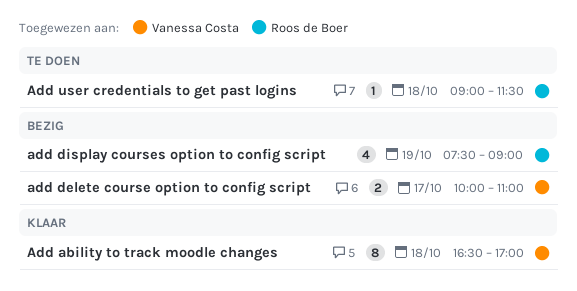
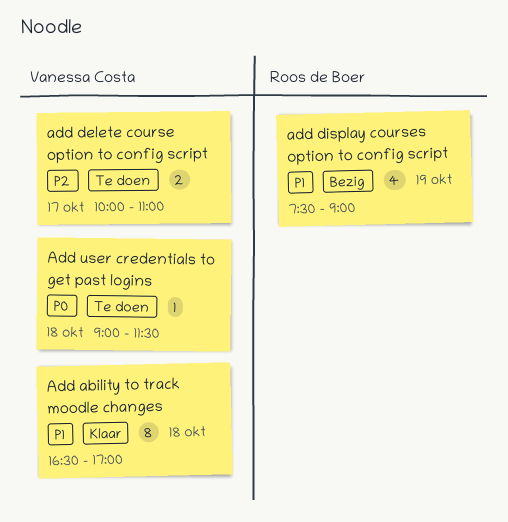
add delete course option to config script, status: Bezig -> Te doen
Add user credentials to get past logins, owner: Roos de Boer -> Vanessa Costa

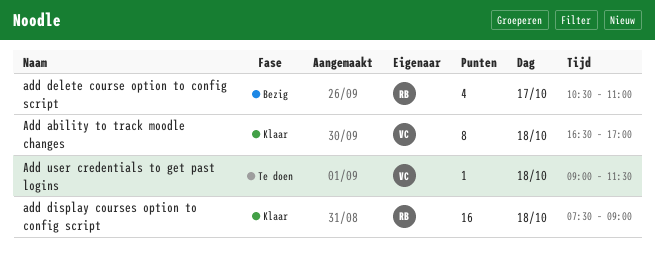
add delete course option to config script, status: Te doen -> Bezig
add delete course option to config script, owner: Vanessa Costa -> Roos de Boer
add delete course option to config script, estimate: 2 -> 4
add delete course option to config script, begins: 10:00 -> 10:30
add display courses option to config script, status: Bezig -> Klaar
add display courses option to config script, estimate: 4 -> 16
add display courses option to config script, day: Oct 19 -> Oct 18

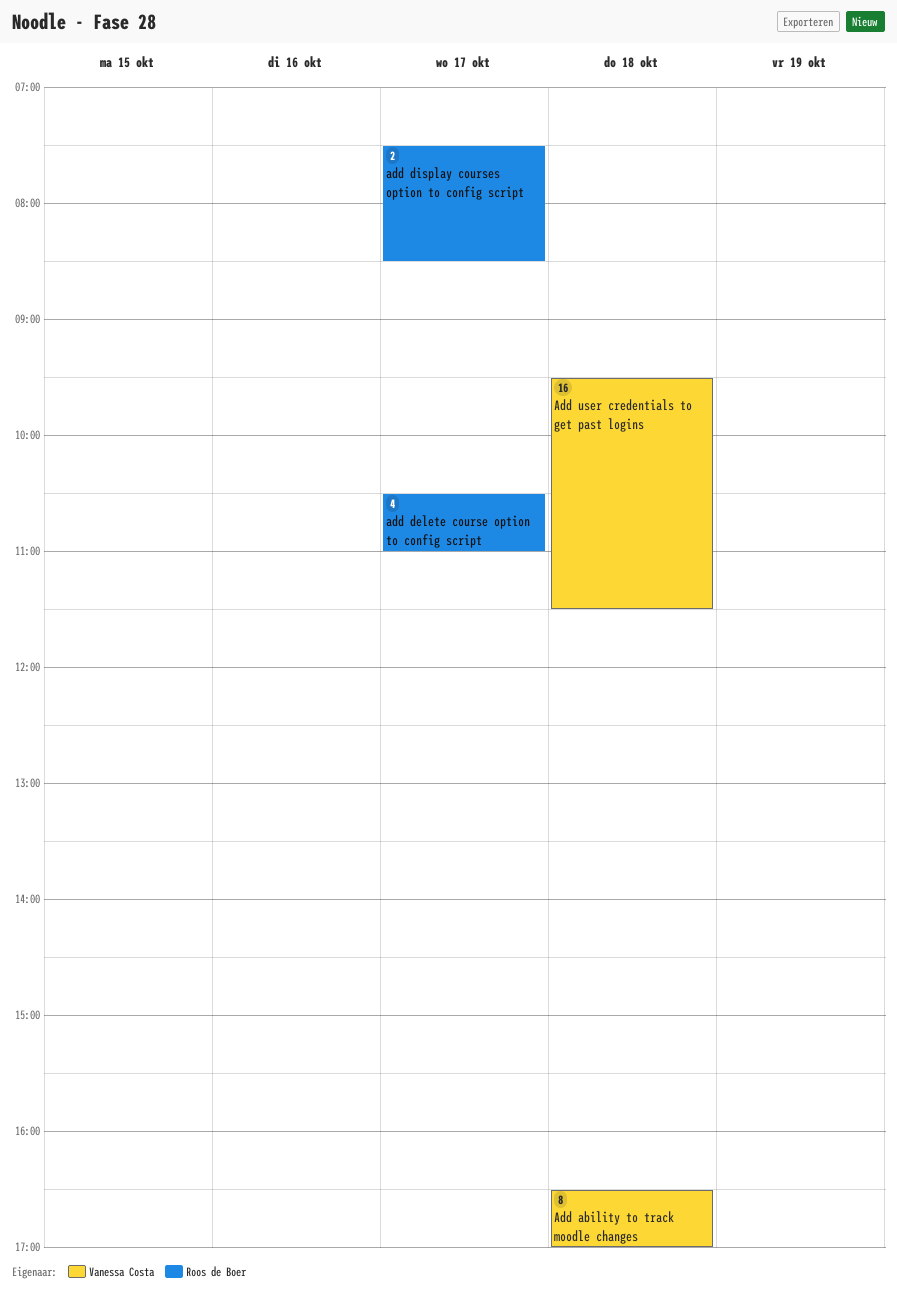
add display courses option to config script, estimate: 16 -> 2
add display courses option to config script, day: Oct 18 -> Oct 17
add display courses option to config script, ends: 09:00 -> 08:30
Add user credentials to get past logins, estimate: 1 -> 16
Add user credentials to get past logins, begins: 09:00 -> 09:30

